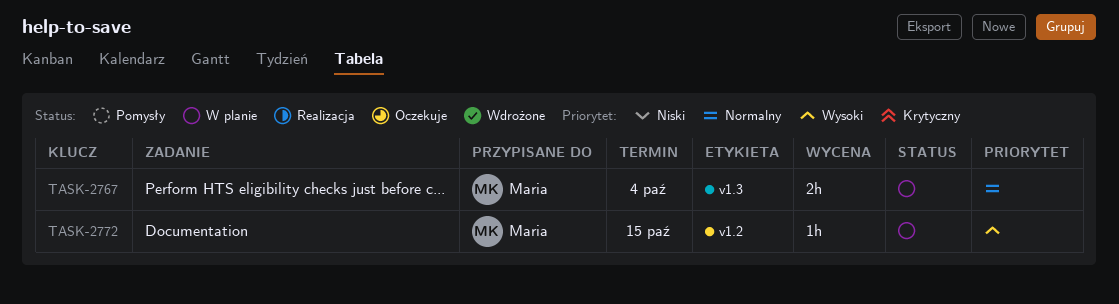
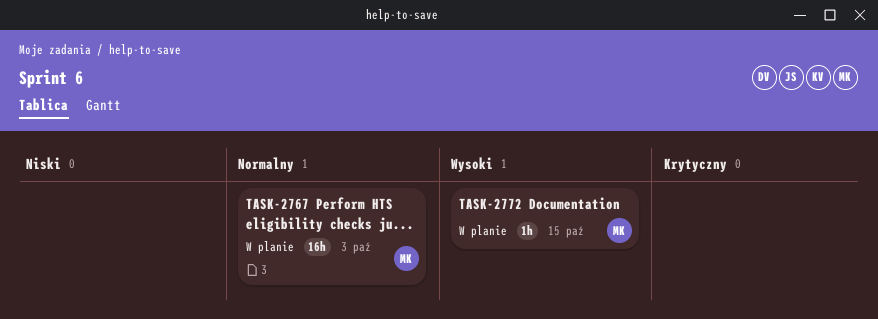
TASK-2767, estimate: 2h -> 16h
TASK-2767, due: Oct 4 -> Oct 3

